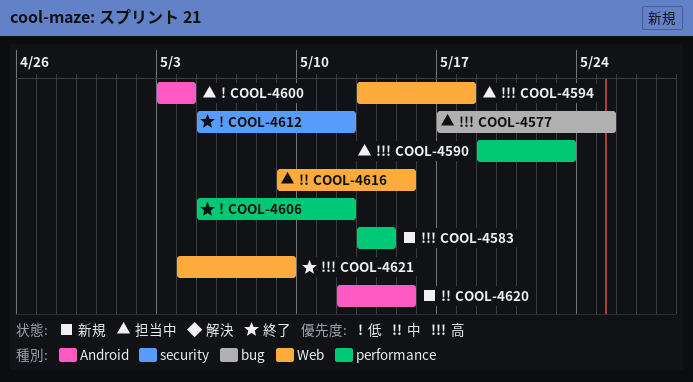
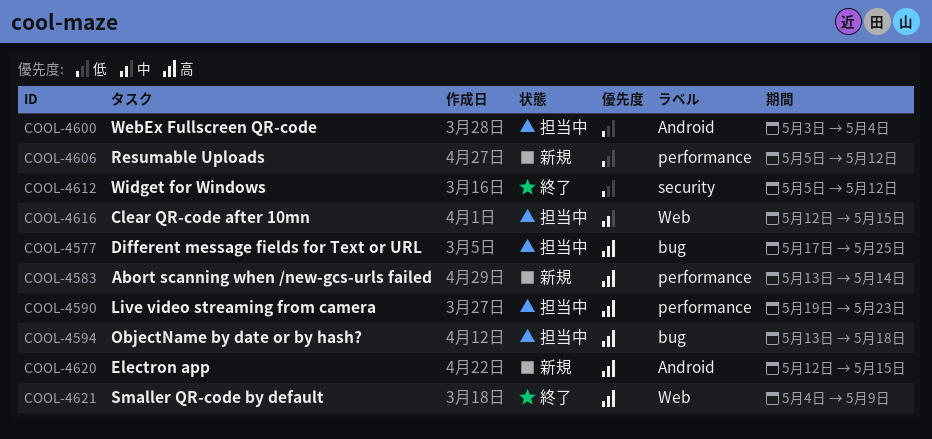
COOL-4594, label: Web -> bug
COOL-4606, status: 終了 -> 新規
COOL-4616, start: May 9 -> May 12
COOL-4620, priority: 中 -> 高

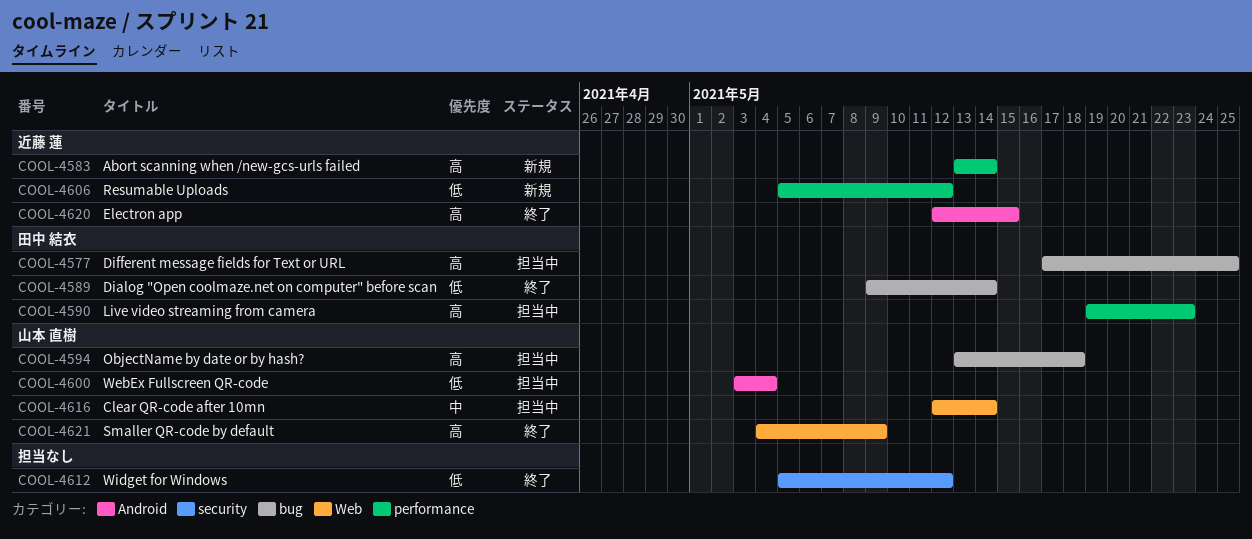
COOL-4589: none -> present
COOL-4616, due: May 15 -> May 14
COOL-4620, status: 新規 -> 終了

